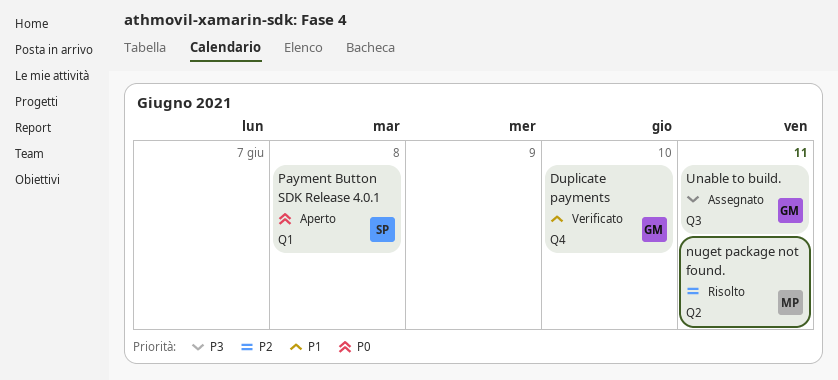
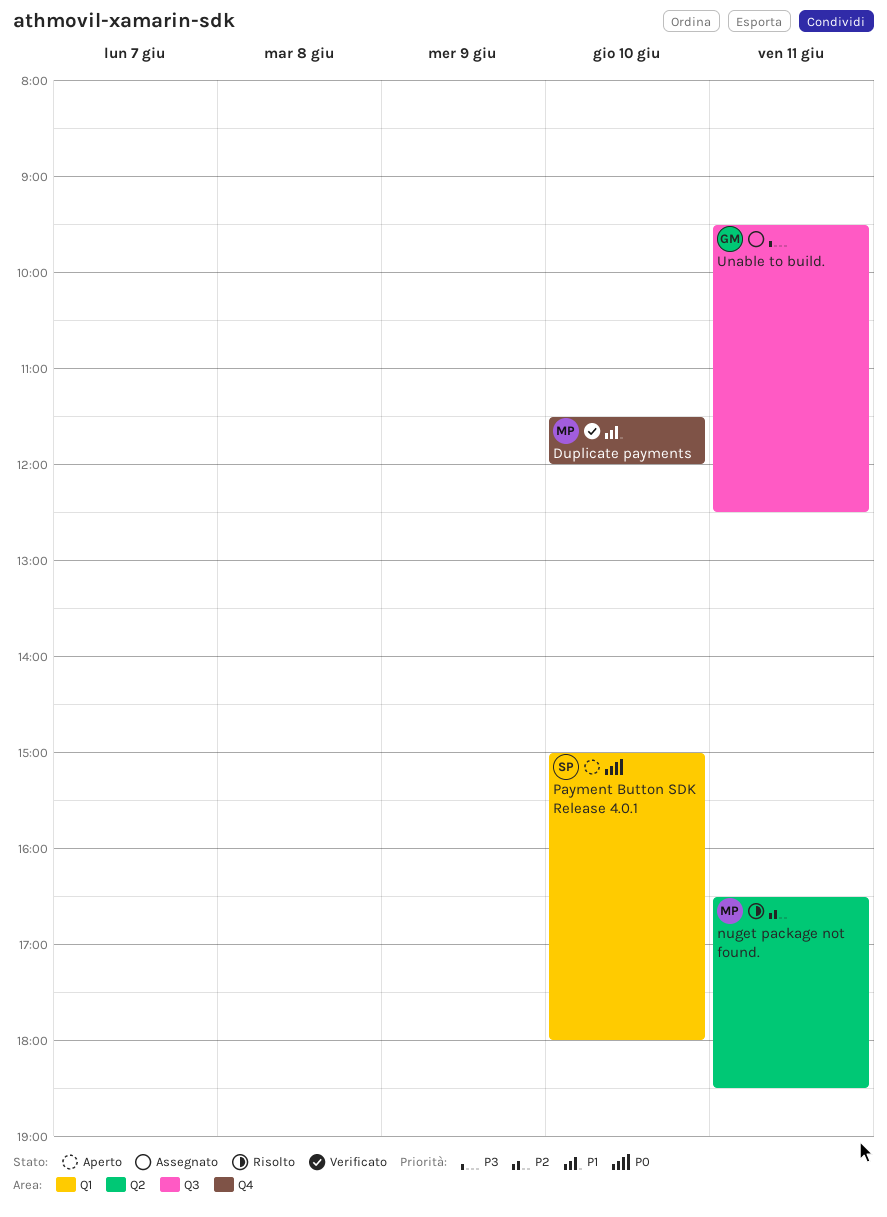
Duplicate payments, owner: GM -> MP
Payment Button SDK Release 4.0.1, day: Jun 8 -> Jun 10

